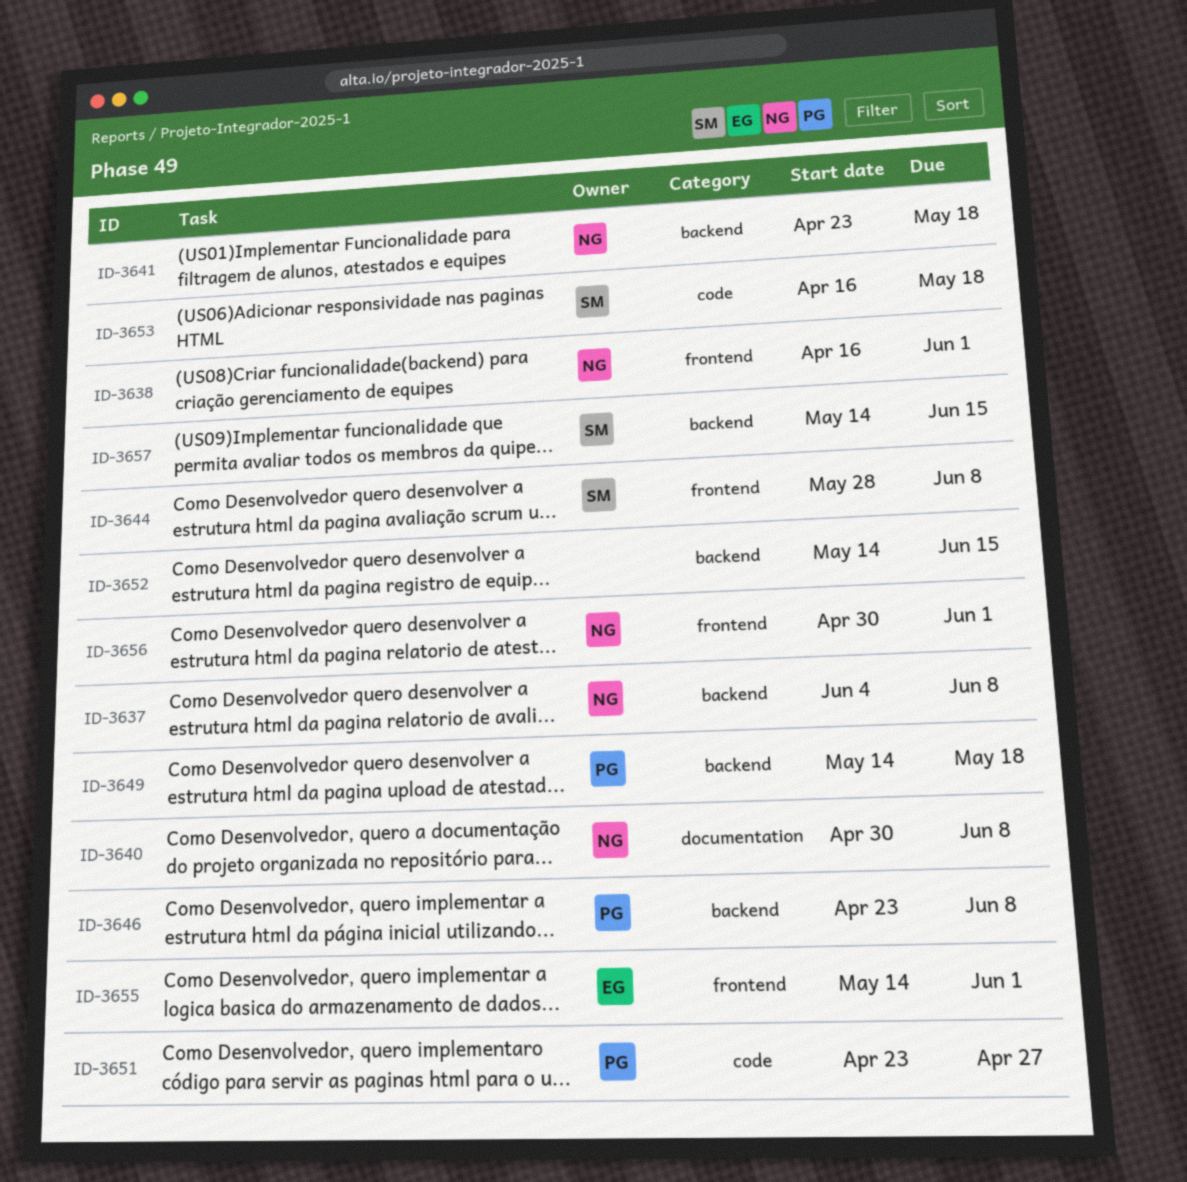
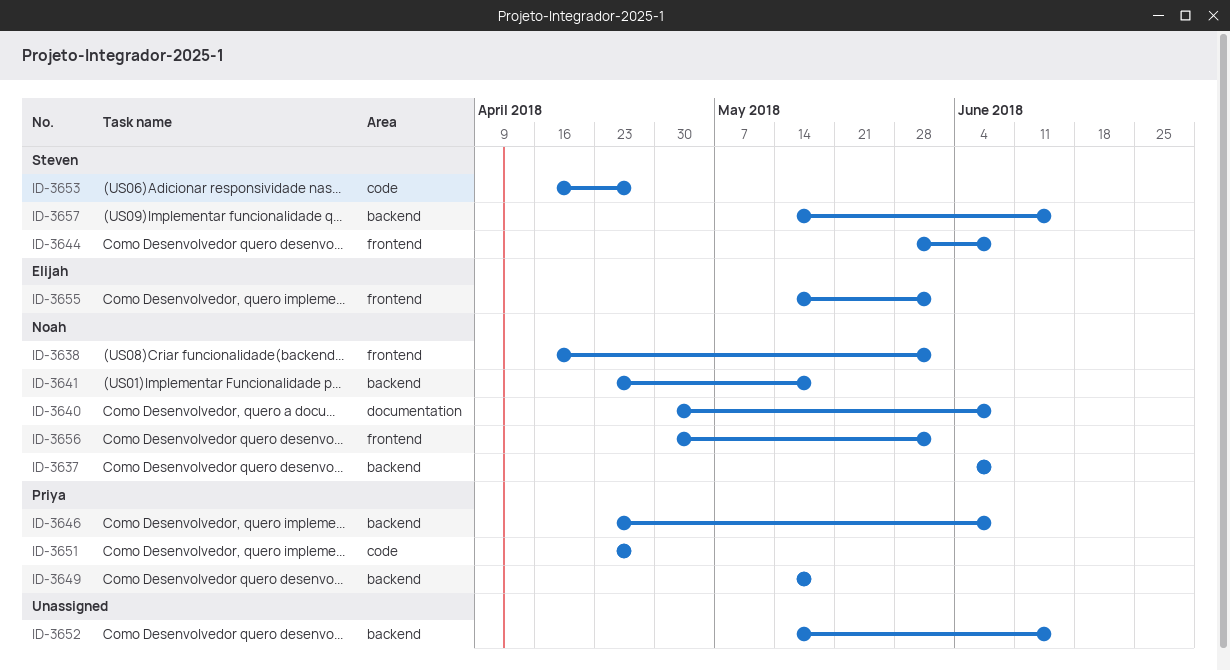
ID-3653, due: May 18 -> Apr 27

